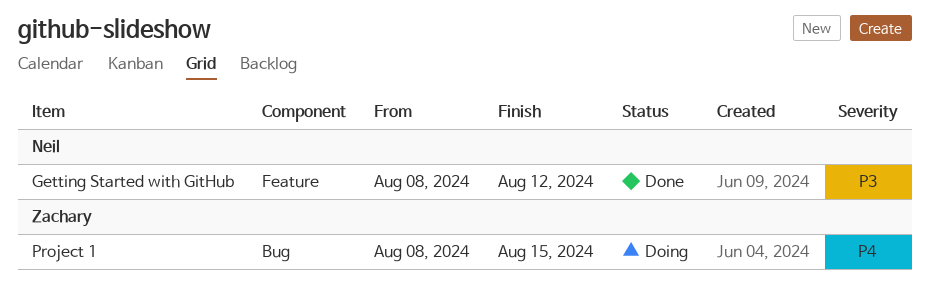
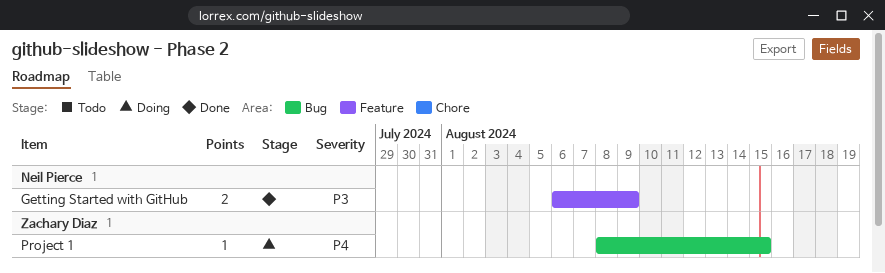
Getting Started with GitHub, start: Aug 8 -> Aug 6
Getting Started with GitHub, due: Aug 12 -> Aug 9

